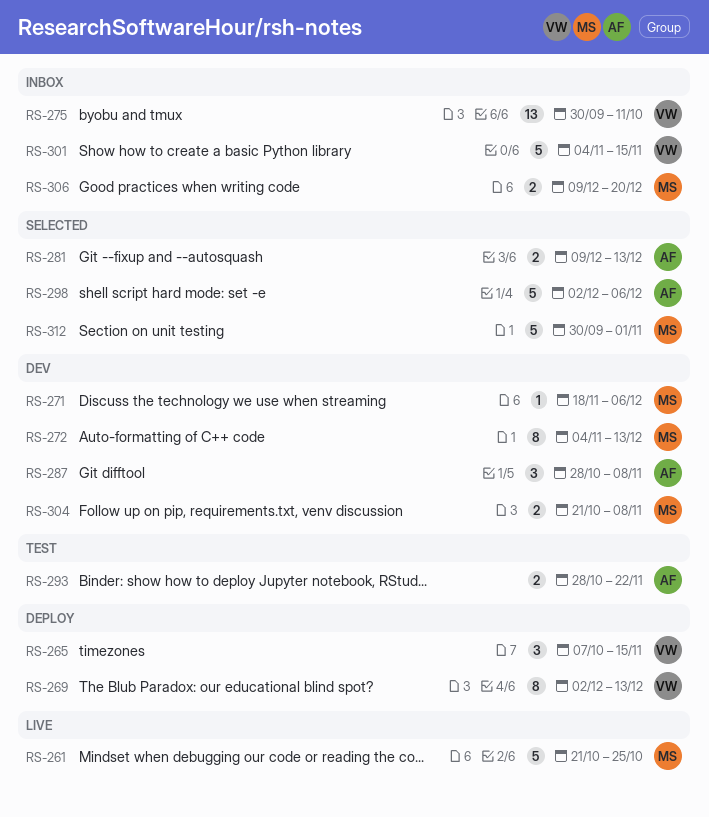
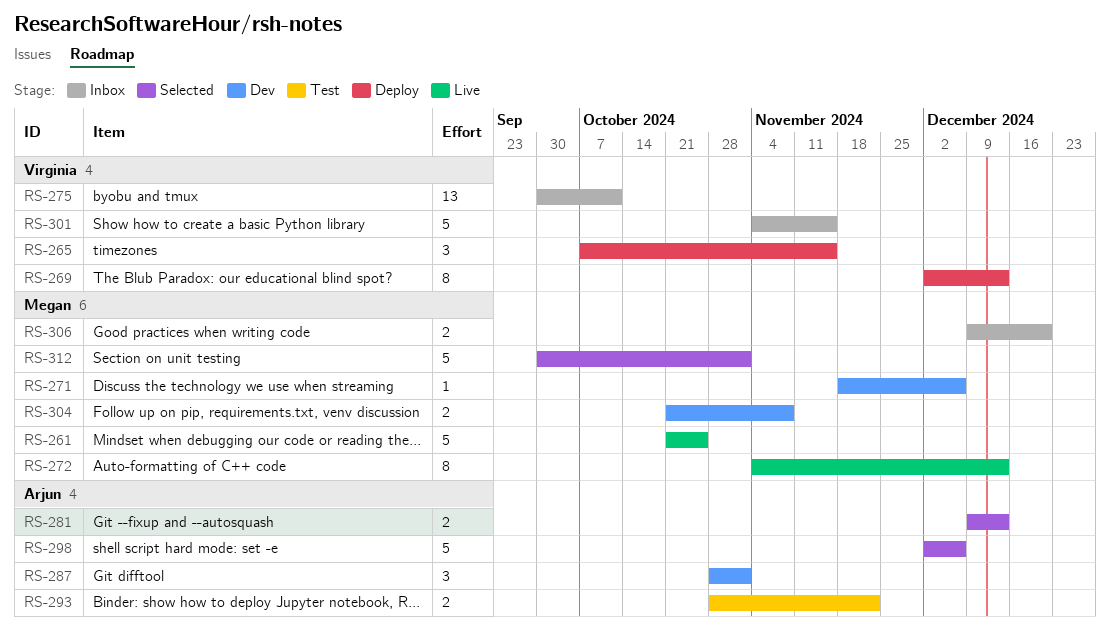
RS-272, status: Dev -> Live
RS-287, due: Nov 8 -> Nov 1

